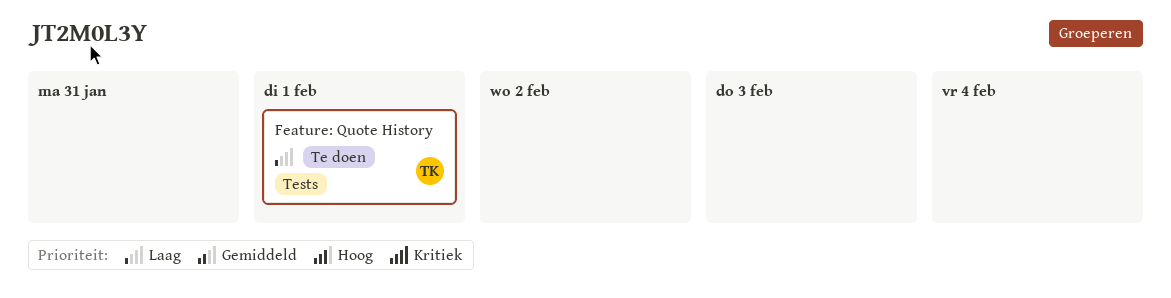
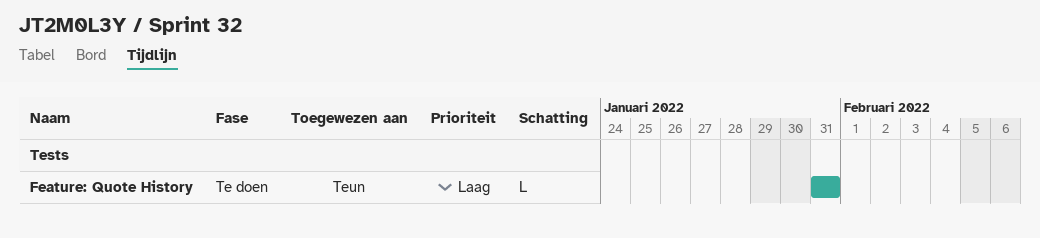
Feature: Quote History, due: Feb 1 -> Jan 31

